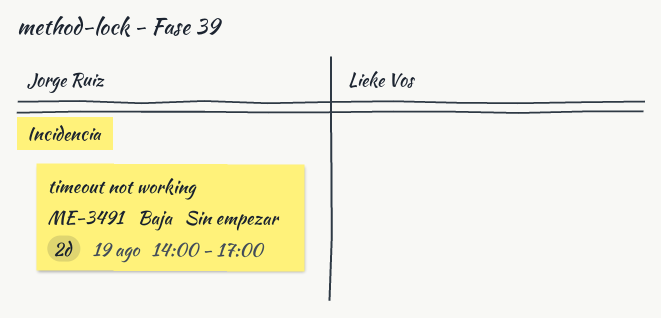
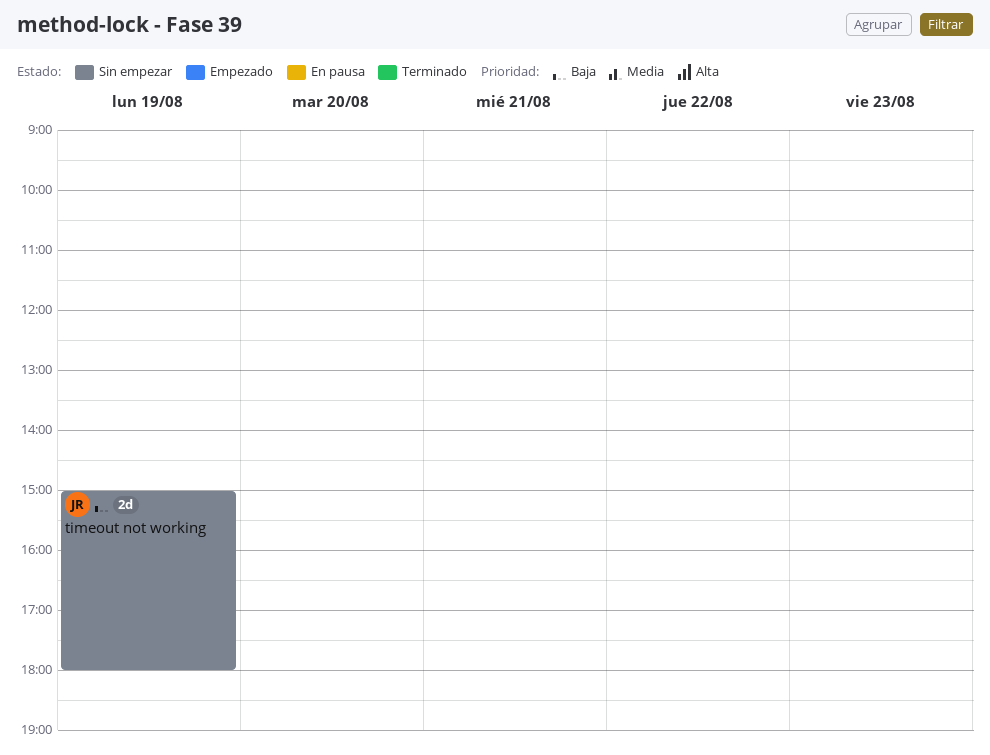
timeout not working, begins: 14:00 -> 15:00
timeout not working, ends: 17:00 -> 18:00

